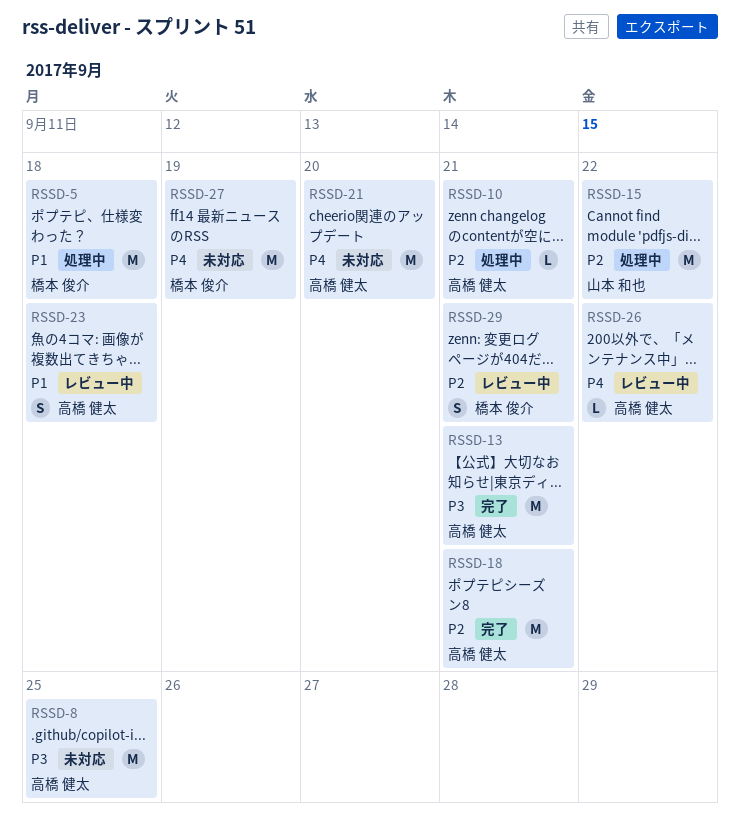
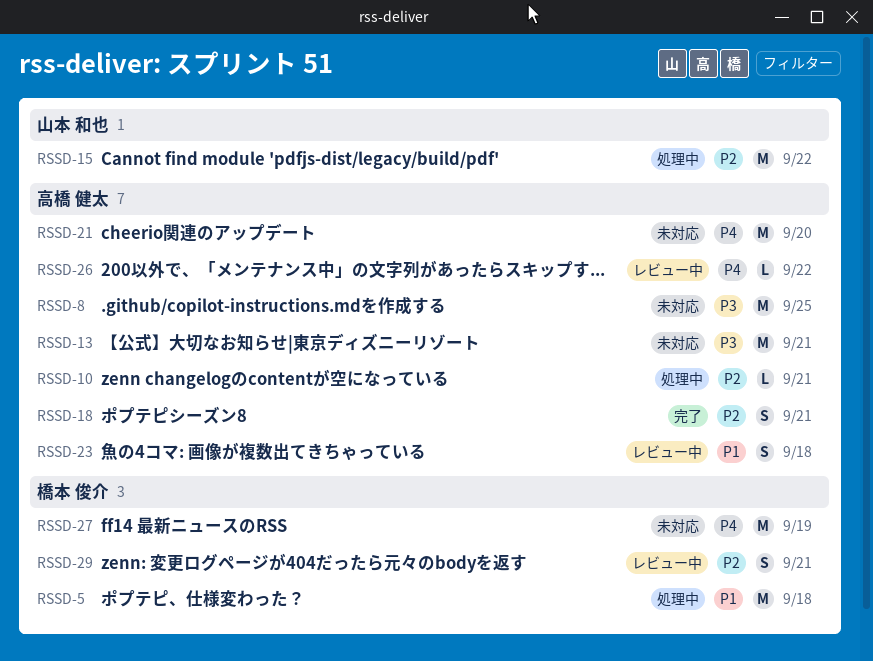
RSSD-13, status: 完了 -> 未対応
RSSD-18, estimate: M -> S

